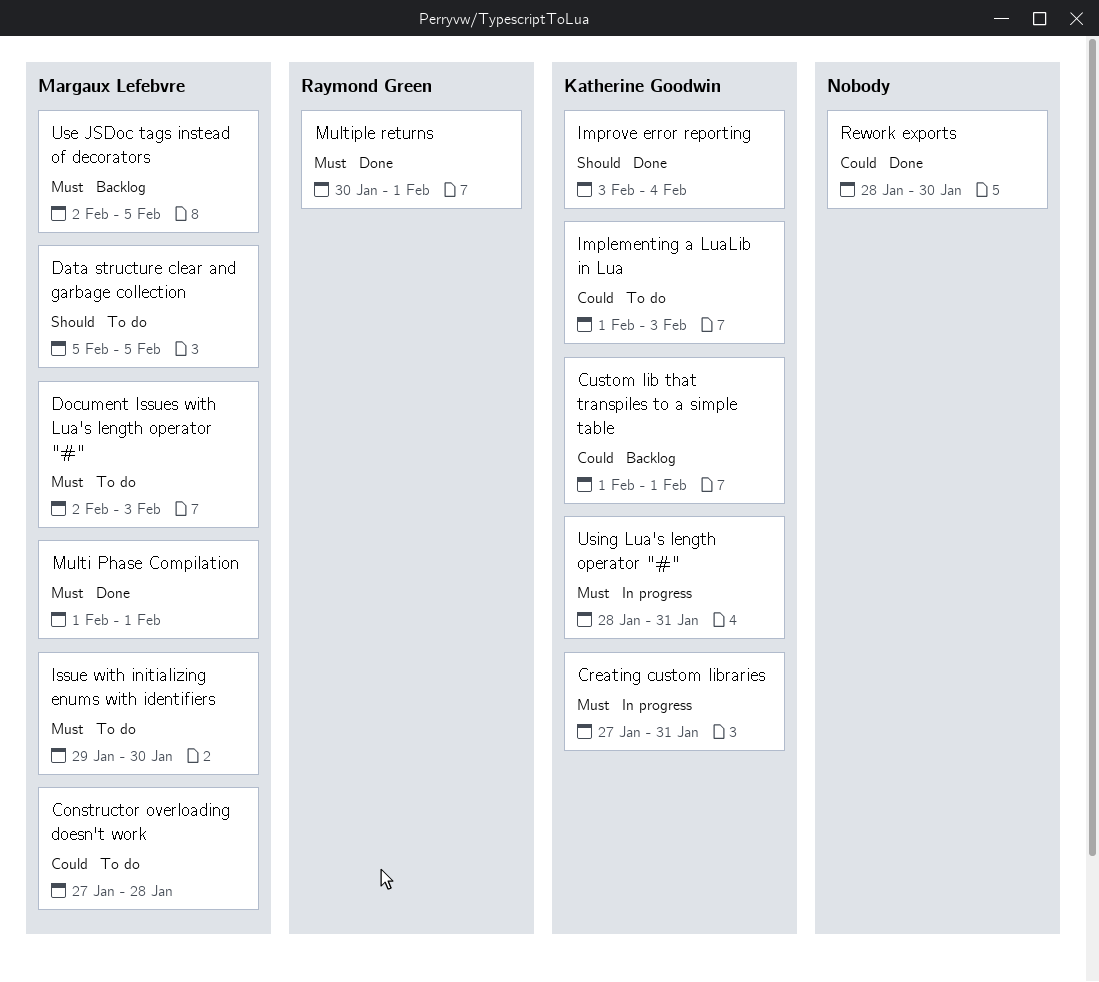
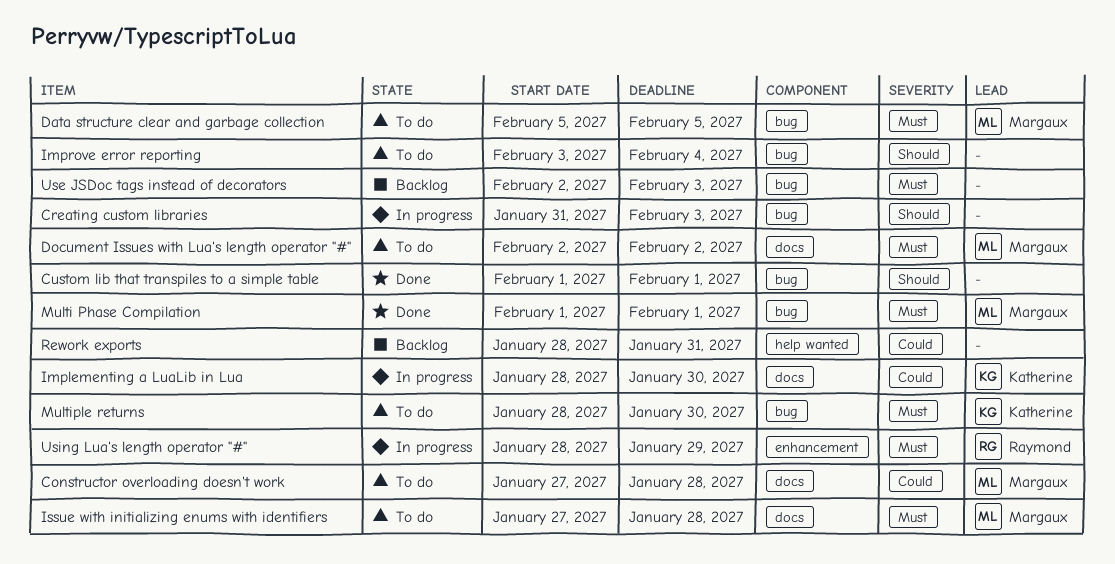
Creating custom libraries, owner: Katherine Goodwin -> none
Creating custom libraries, priority: Must -> Should
Creating custom libraries, start: Jan 27 -> Jan 31
Creating custom libraries, due: Jan 31 -> Feb 3
Custom lib that transpiles to a simple table, status: Backlog -> Done
Custom lib that transpiles to a simple table, owner: Katherine Goodwin -> none
Custom lib that transpiles to a simple table, priority: Could -> Should
Data structure clear and garbage collection, priority: Should -> Must
Document Issues with Lua's length operator "#", due: Feb 3 -> Feb 2
Implementing a LuaLib in Lua, status: To do -> In progress
Implementing a LuaLib in Lua, start: Feb 1 -> Jan 28
Implementing a LuaLib in Lua, due: Feb 3 -> Jan 30
Improve error reporting, status: Done -> To do
Improve error reporting, owner: Katherine Goodwin -> none
Issue with initializing enums with identifiers, start: Jan 29 -> Jan 27
Issue with initializing enums with identifiers, due: Jan 30 -> Jan 28
Multiple returns, status: Done -> To do
Multiple returns, owner: Raymond Green -> Katherine Goodwin
Multiple returns, start: Jan 30 -> Jan 28
Multiple returns, due: Feb 1 -> Jan 30
Rework exports, status: Done -> Backlog
Rework exports, due: Jan 30 -> Jan 31
Use JSDoc tags instead of decorators, owner: Margaux Lefebvre -> none
Use JSDoc tags instead of decorators, due: Feb 5 -> Feb 3
Using Lua's length operator "#", owner: Katherine Goodwin -> Raymond Green
Using Lua's length operator "#", due: Jan 31 -> Jan 29

